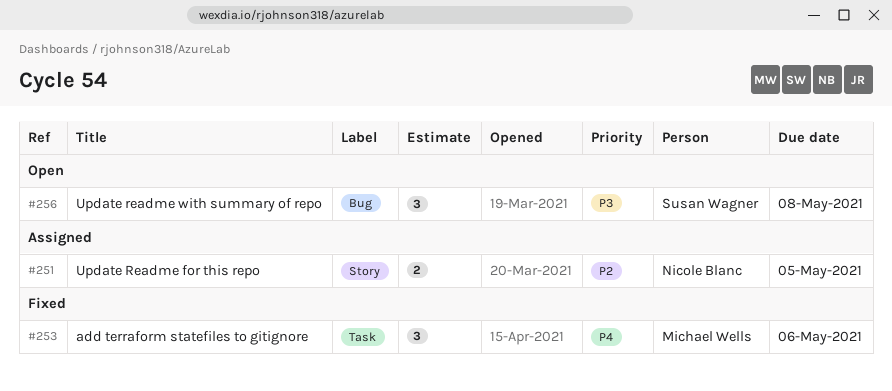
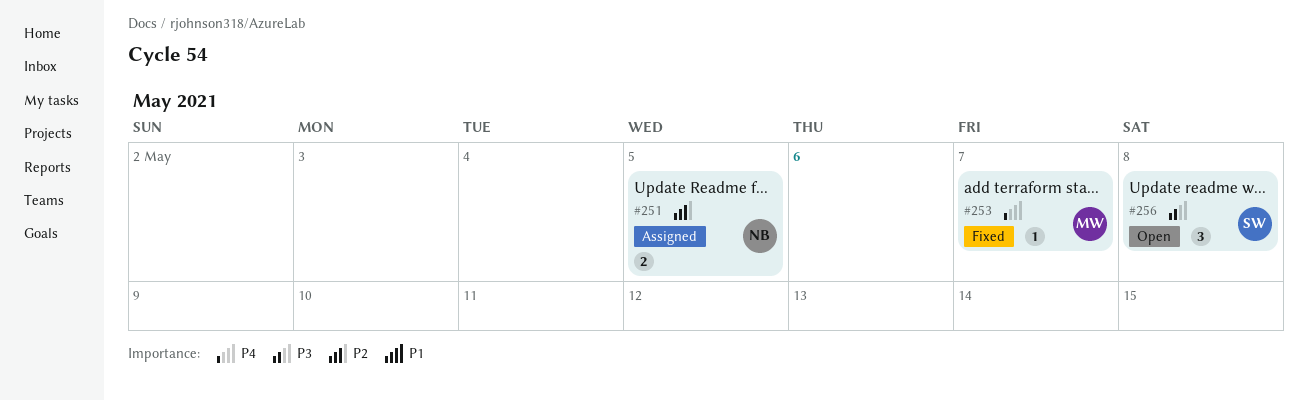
#253, estimate: 3 -> 1
#253, due: May 6 -> May 7

